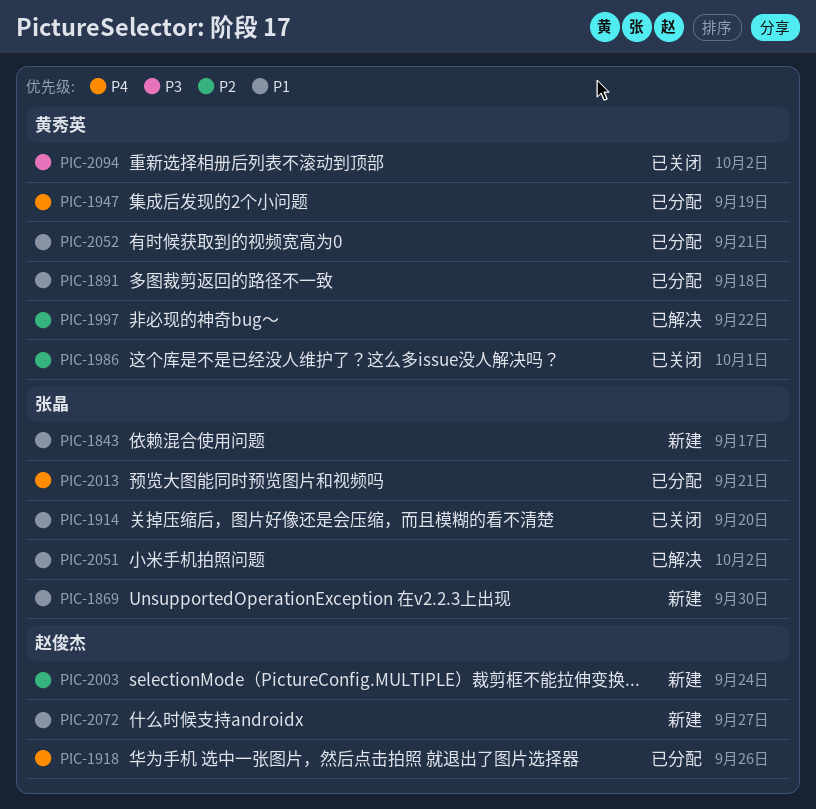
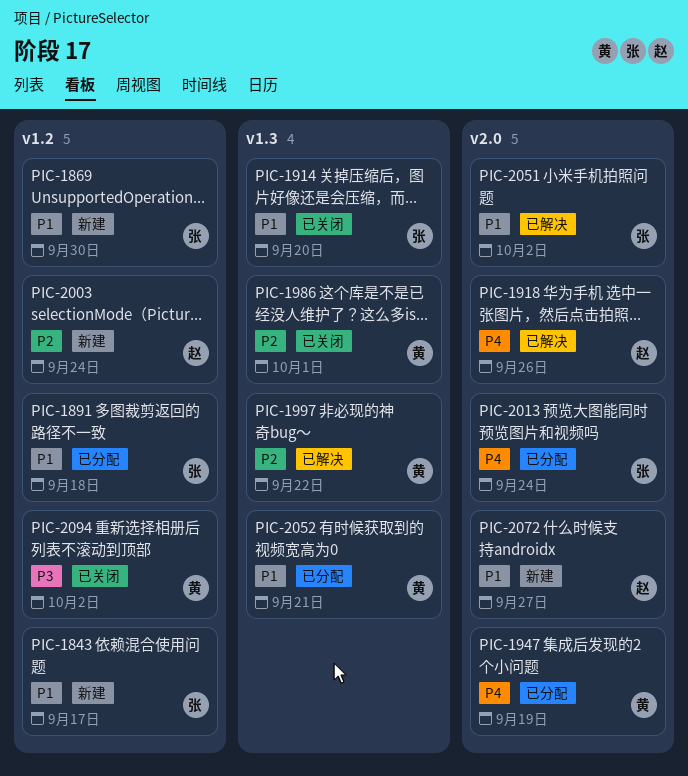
PIC-1891, owner: 黄秀英 -> 张晶
PIC-1918, status: 已分配 -> 已解决
PIC-2013, due: Sep 21 -> Sep 24

